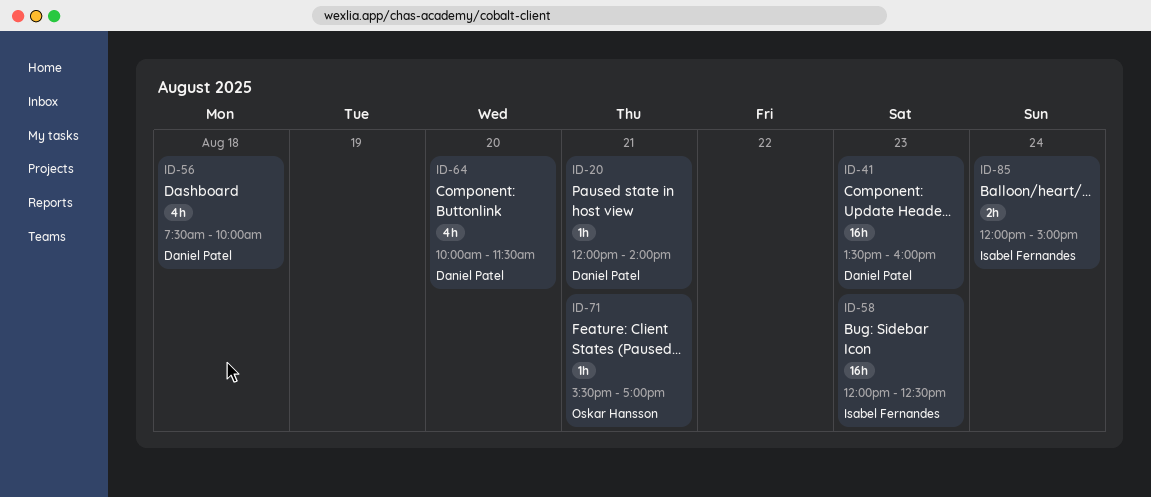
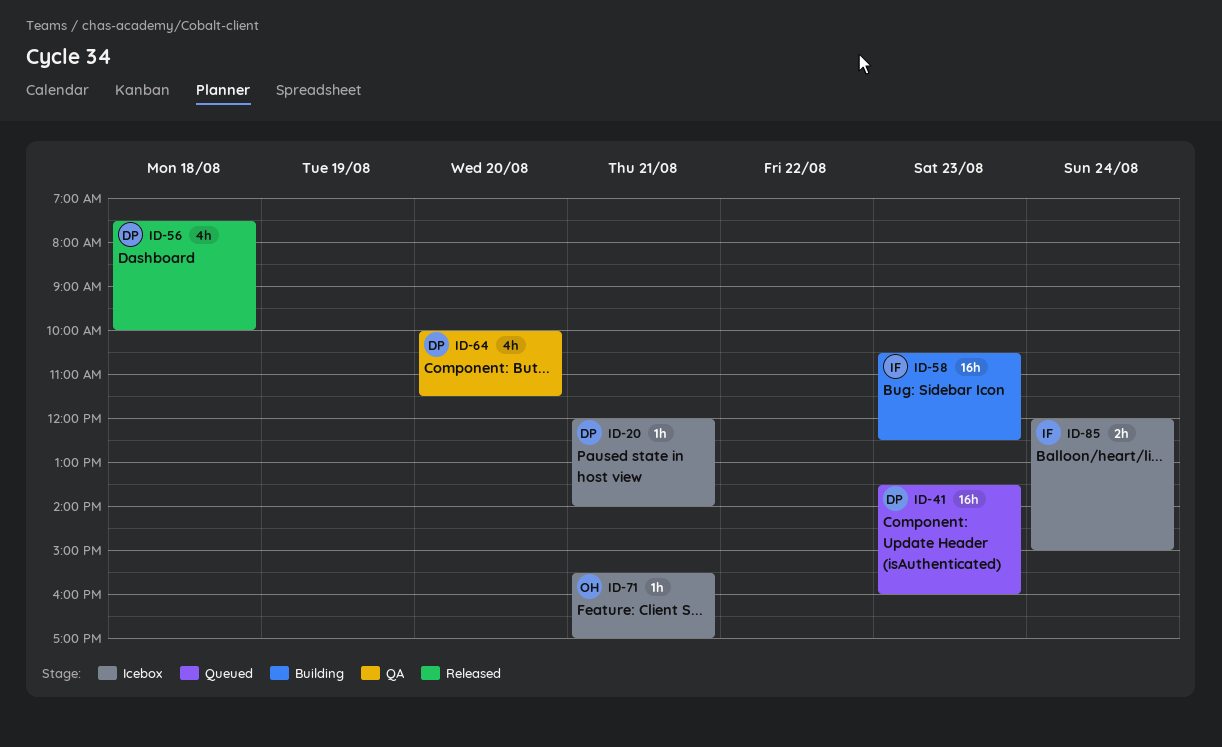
ID-58, begins: 12:00 -> 10:30

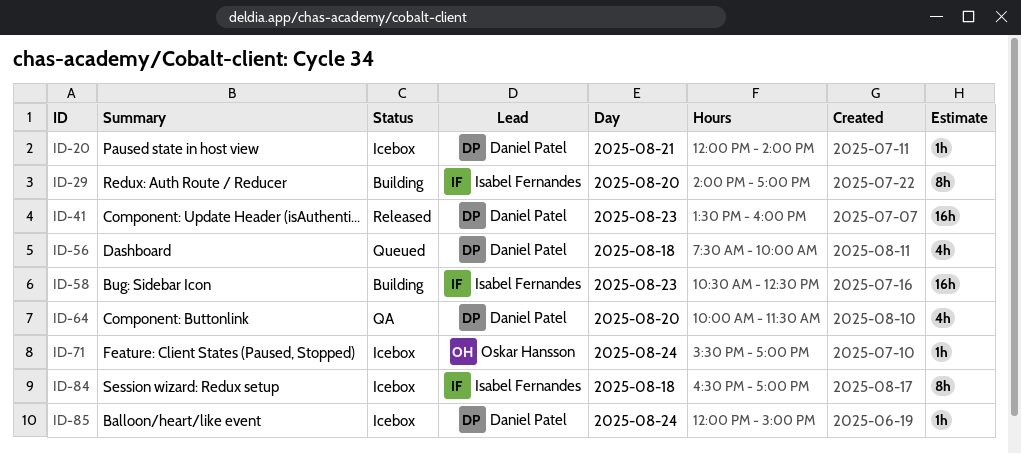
ID-29: none -> present
ID-41, status: Queued -> Released
ID-56, status: Released -> Queued
ID-71, day: Aug 21 -> Aug 24
ID-84: none -> present
ID-85, owner: Isabel Fernandes -> Daniel Patel
ID-85, estimate: 2h -> 1h

